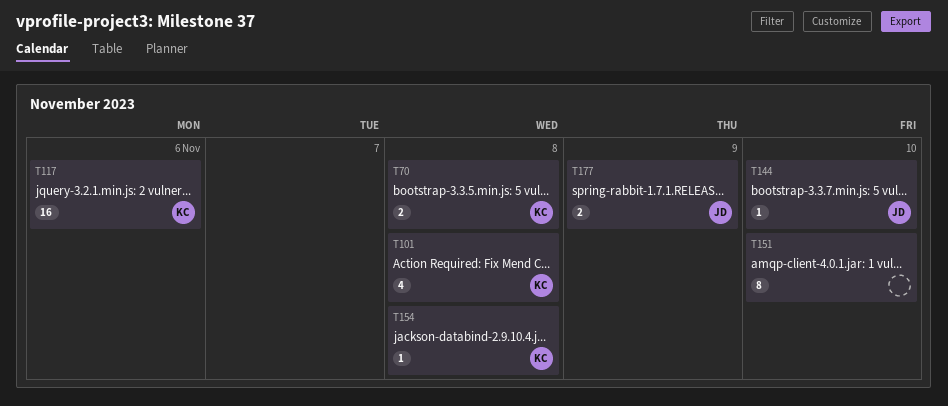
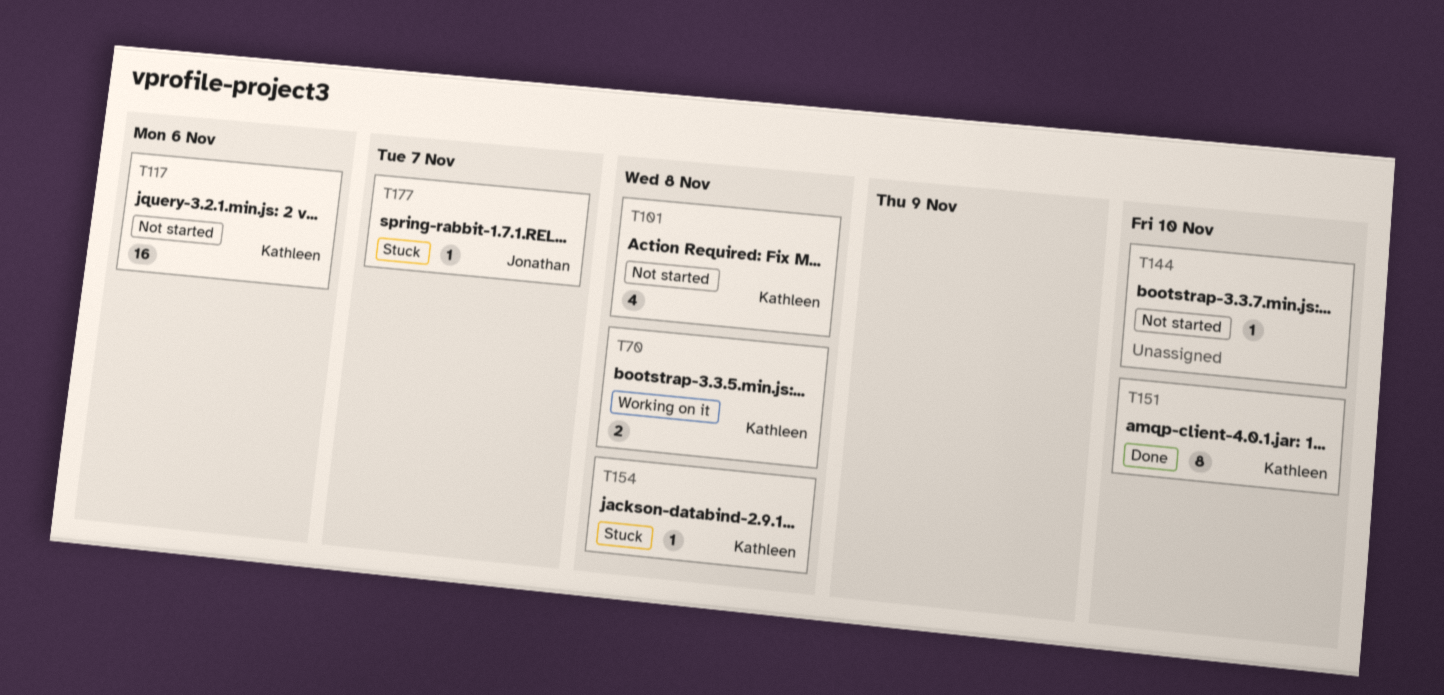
T144, owner: Jonathan -> none
T151, owner: none -> Kathleen
T177, estimate: 2 -> 1
T177, due: Nov 9 -> Nov 7

